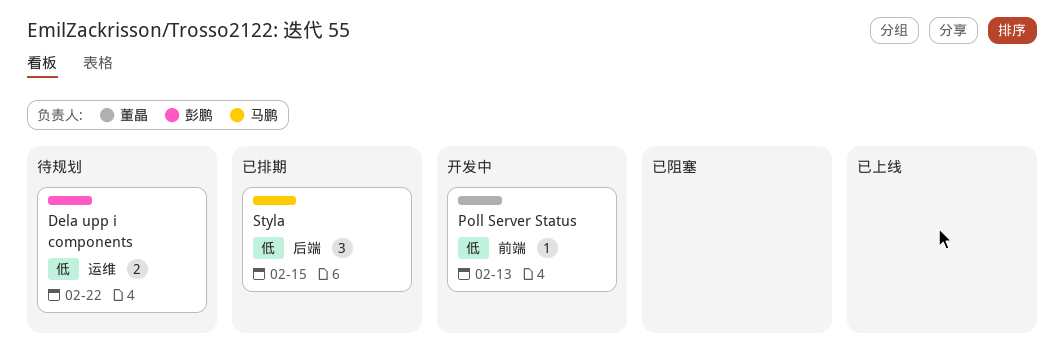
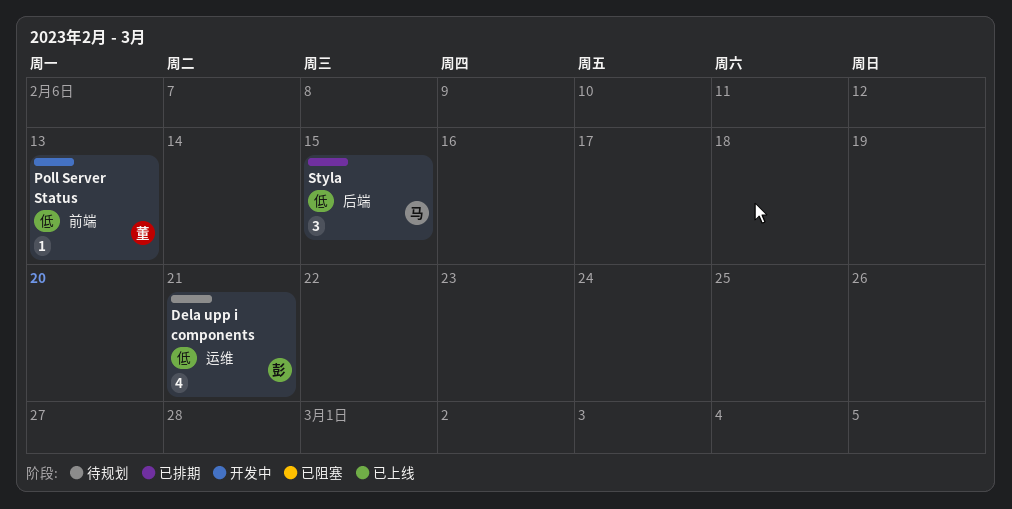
Dela upp i components, estimate: 2 -> 4
Dela upp i components, due: Feb 22 -> Feb 21

